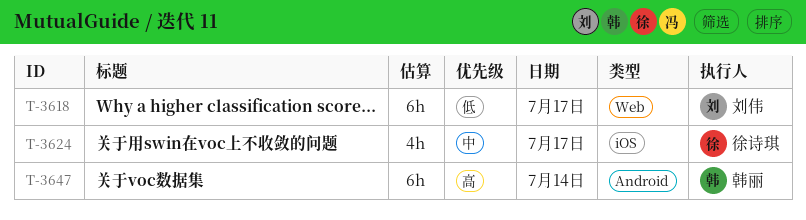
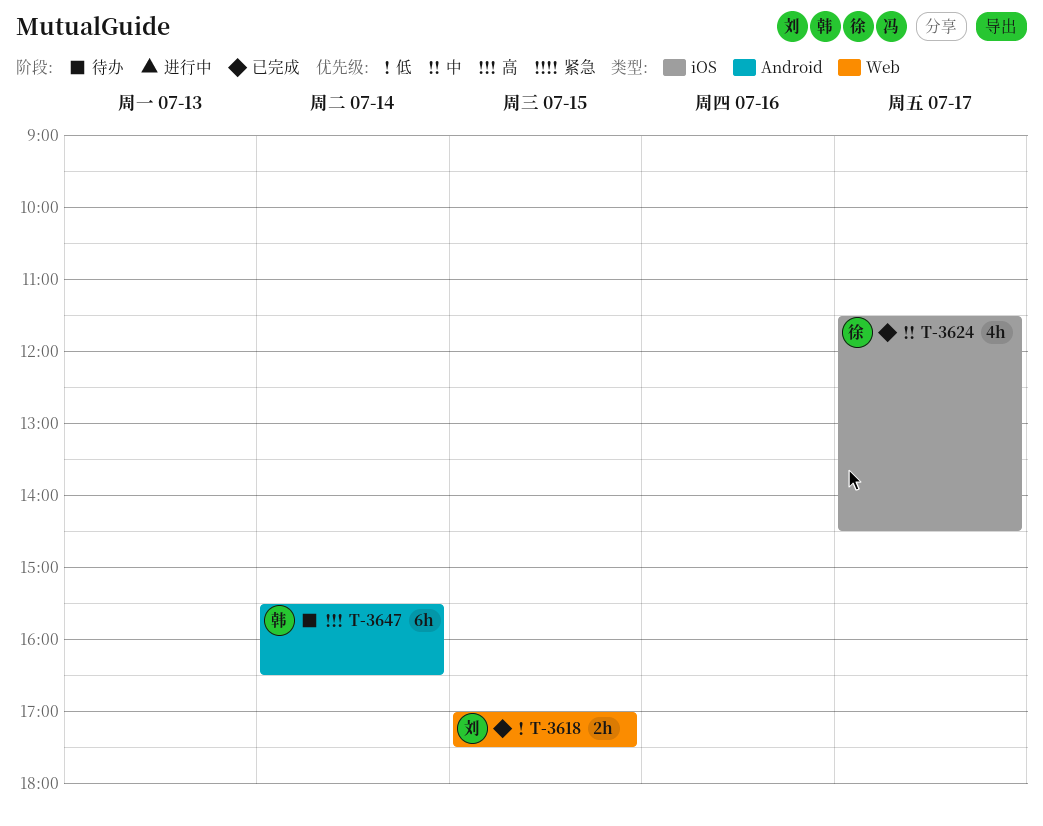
T-3618, estimate: 6h -> 2h
T-3618, day: Jul 17 -> Jul 15

